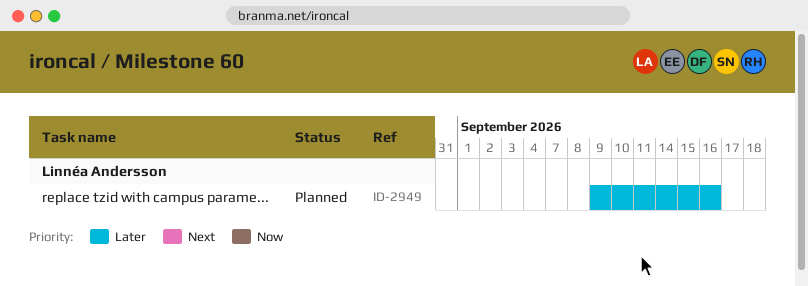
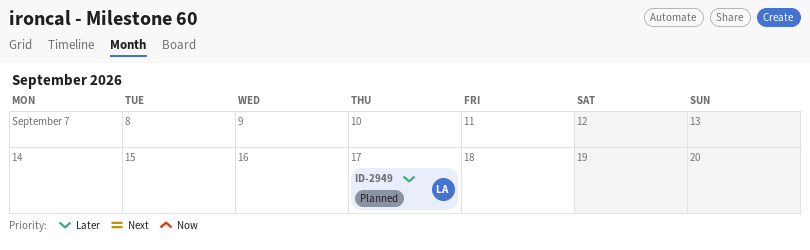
ID-2949, due: Sep 16 -> Sep 17

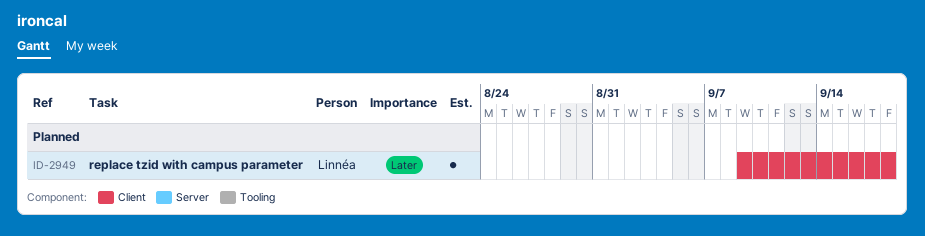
ID-2949, due: Sep 17 -> Sep 18

